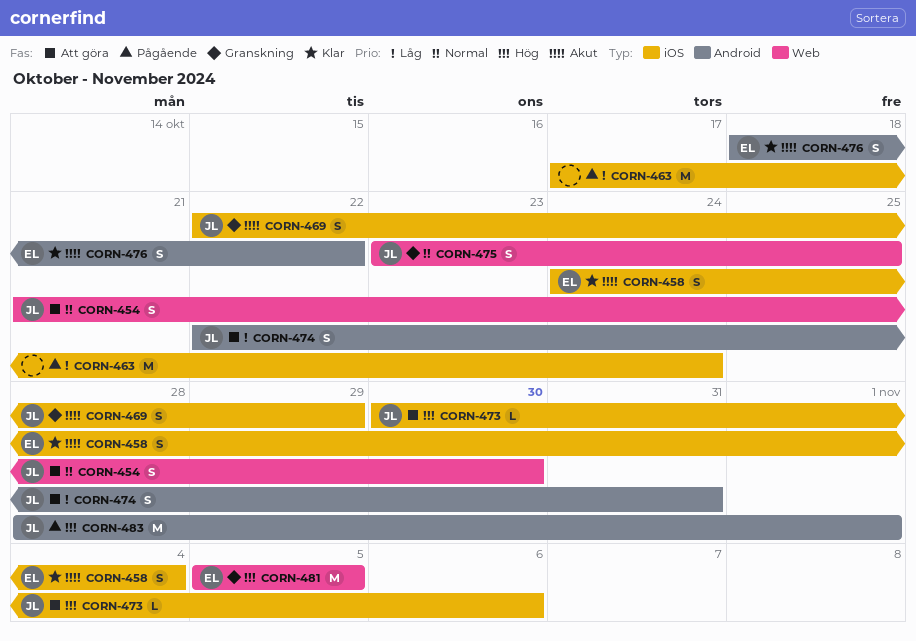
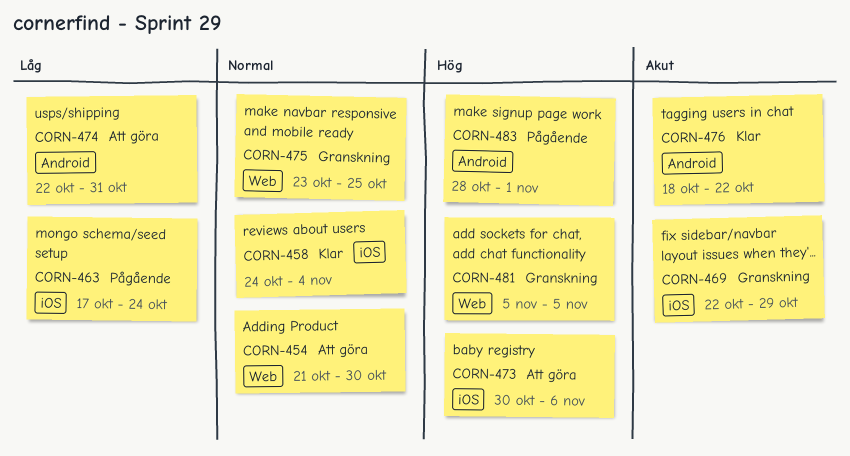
CORN-458, priority: Akut -> Normal

